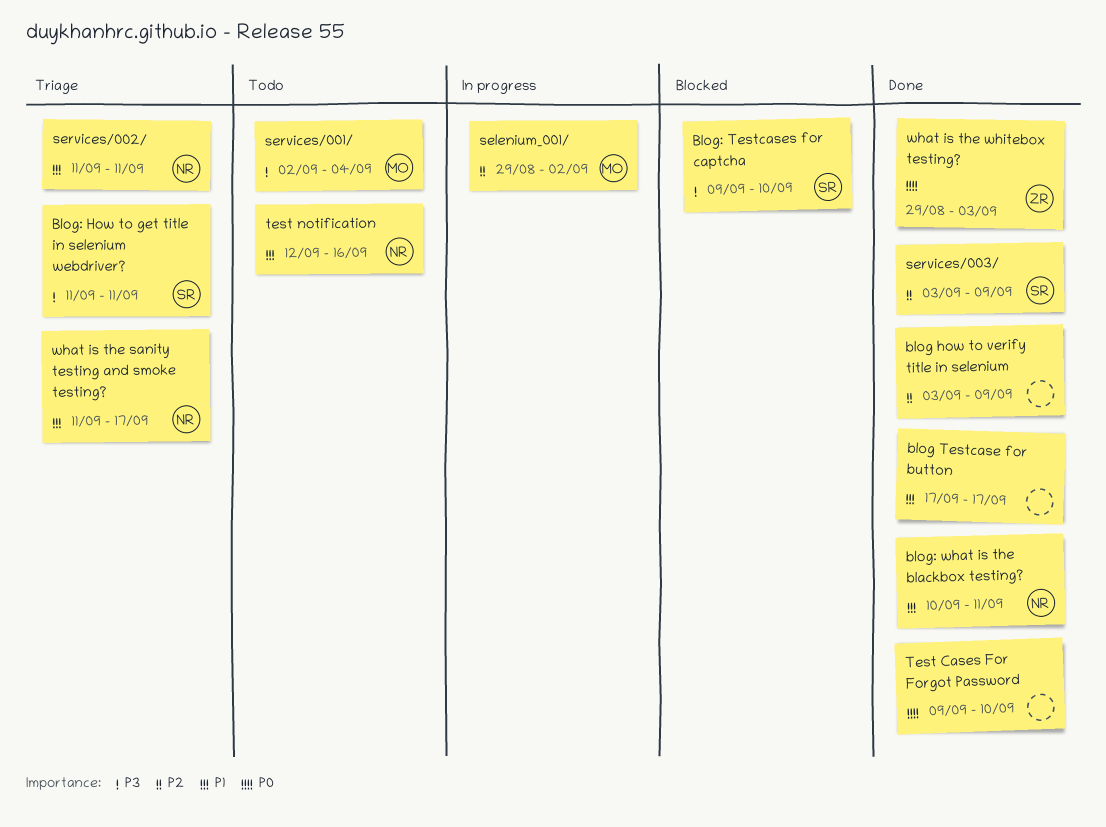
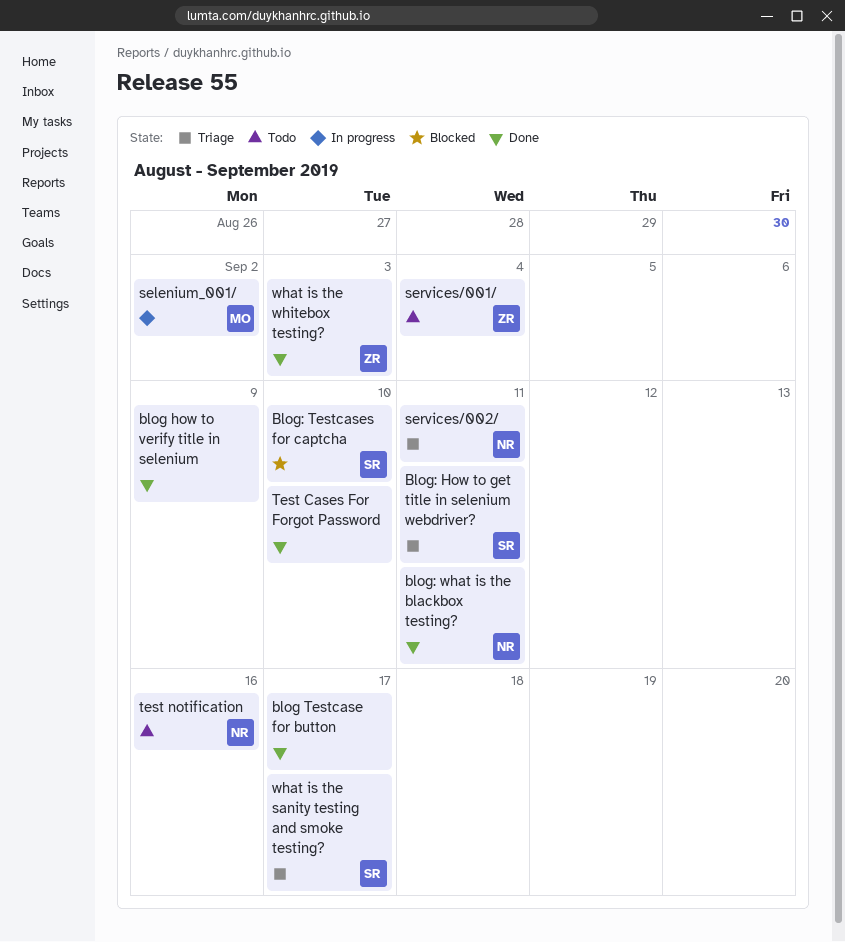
services/001/, owner: MO -> ZR
services/003/: present -> none
what is the sanity testing and smoke testing?, owner: NR -> SR

